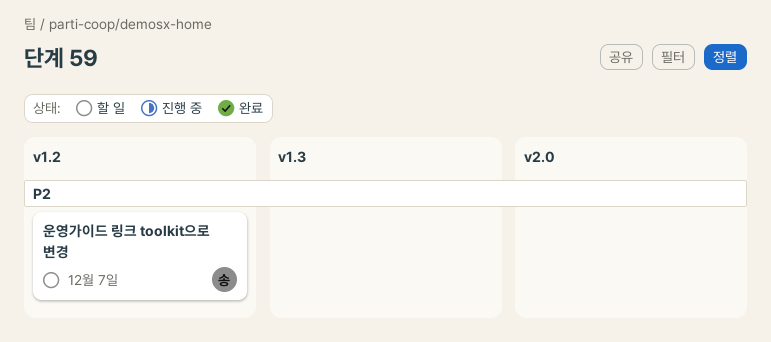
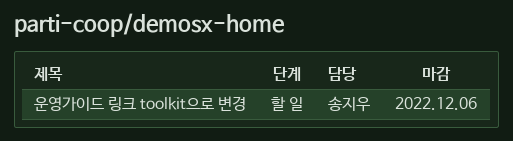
운영가이드 링크 toolkit으로 변경, due: Dec 7 -> Dec 6

